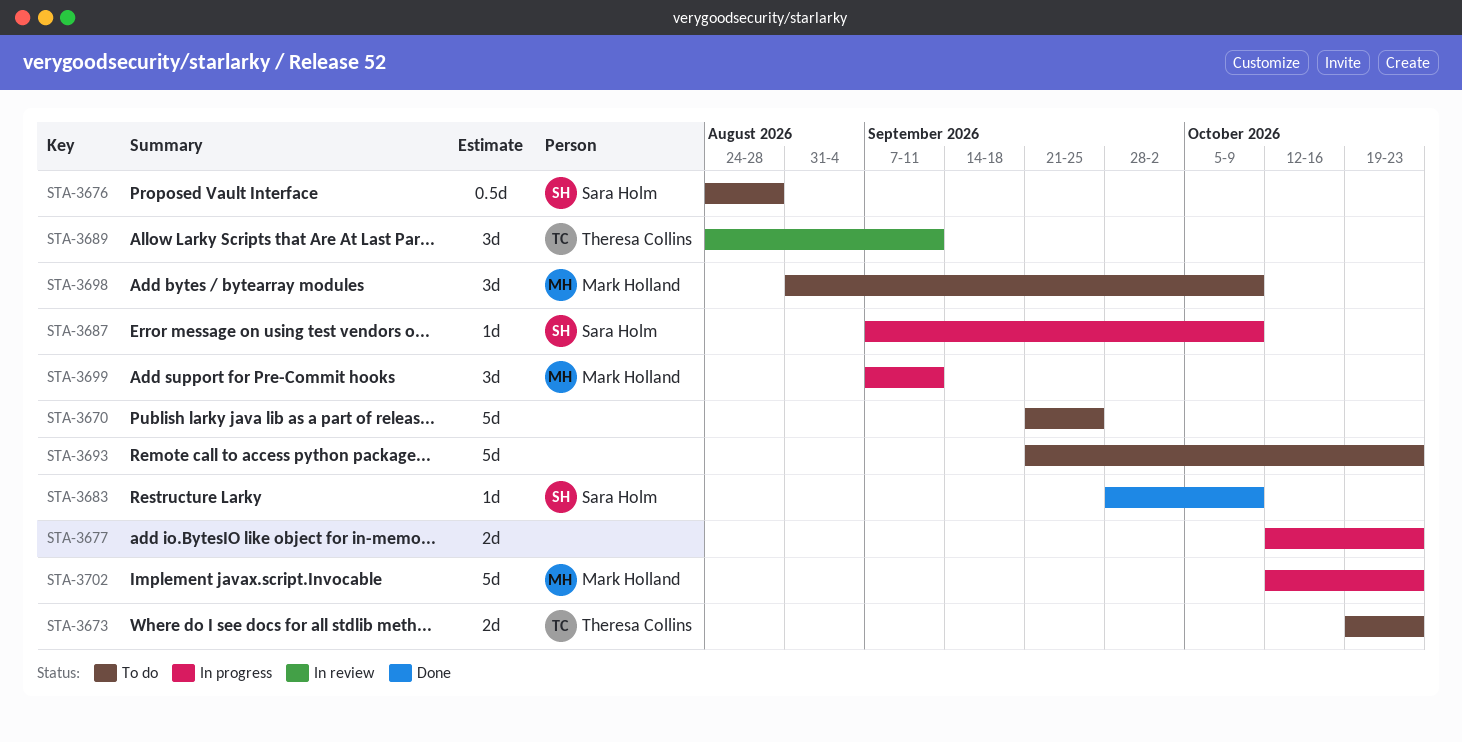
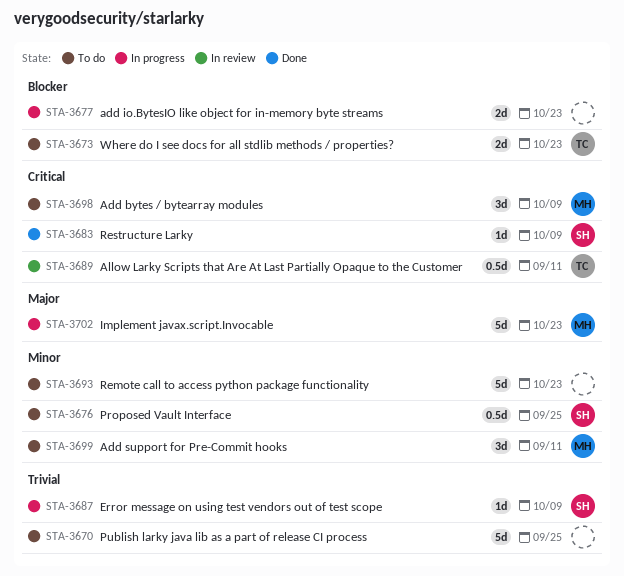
STA-3676, due: Aug 28 -> Sep 25
STA-3689, estimate: 3d -> 0.5d
STA-3699, status: In progress -> To do

